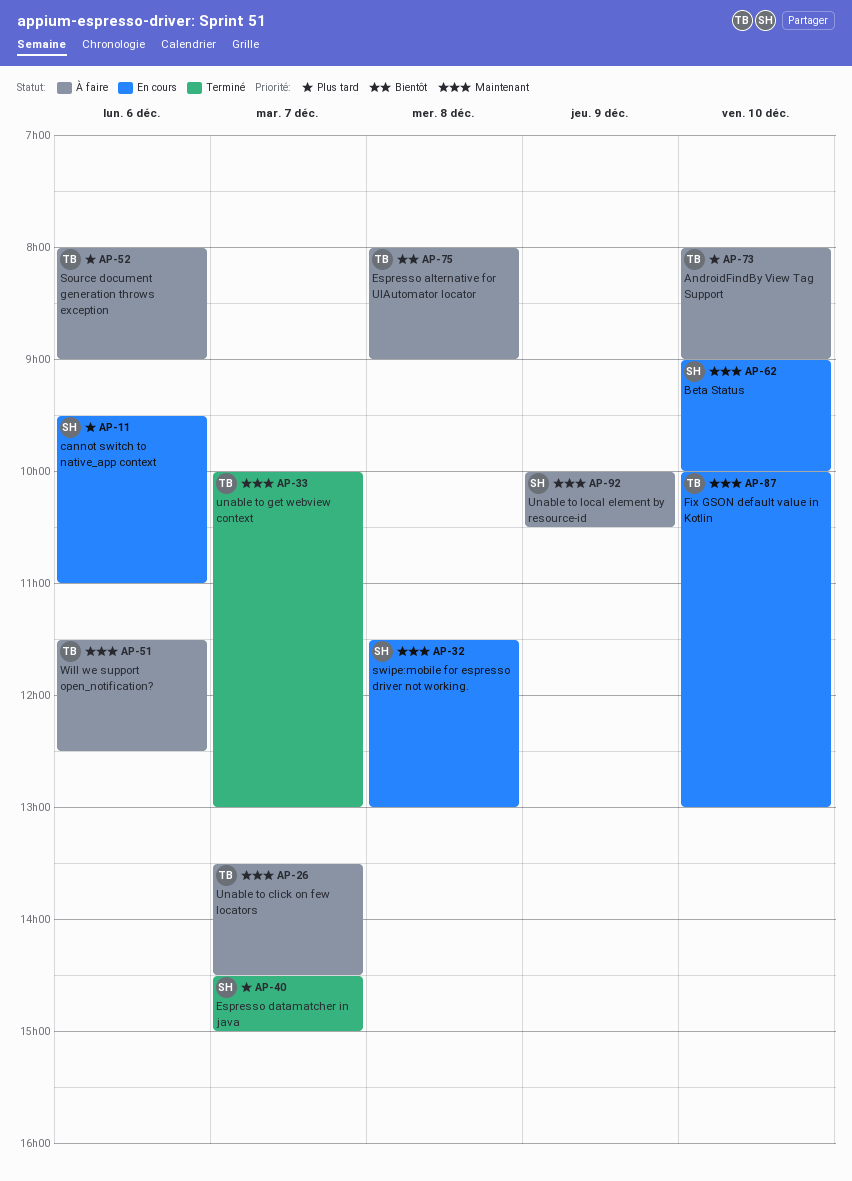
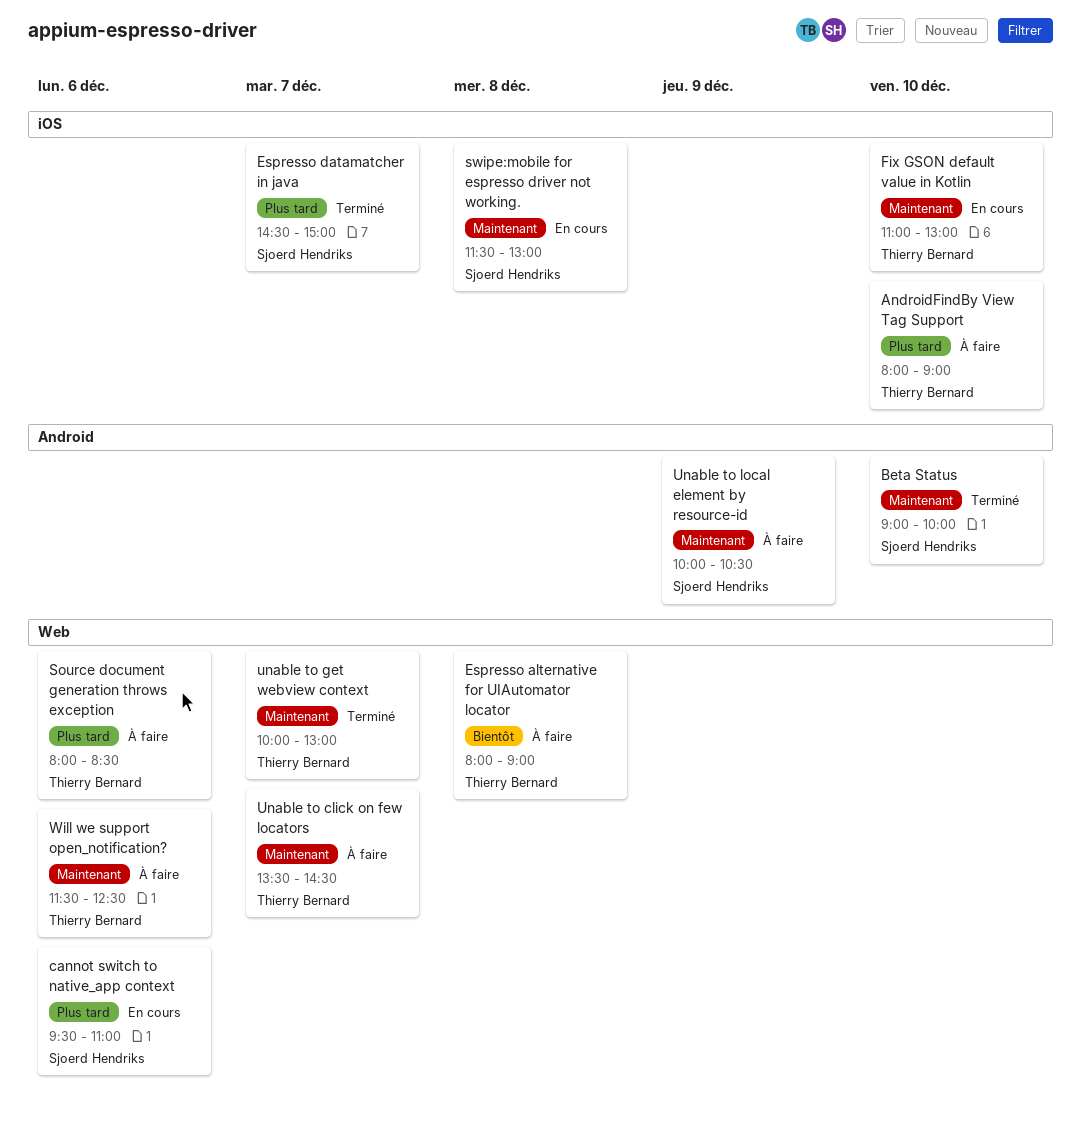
Beta Status, status: En cours -> Terminé
Fix GSON default value in Kotlin, begins: 10:00 -> 11:00
Source document generation throws exception, ends: 09:00 -> 08:30

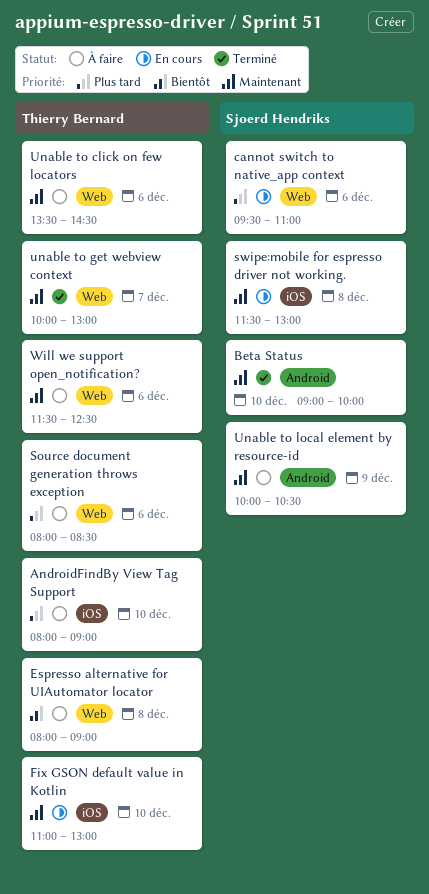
Espresso datamatcher in java: present -> none
Unable to click on few locators, day: Dec 7 -> Dec 6

